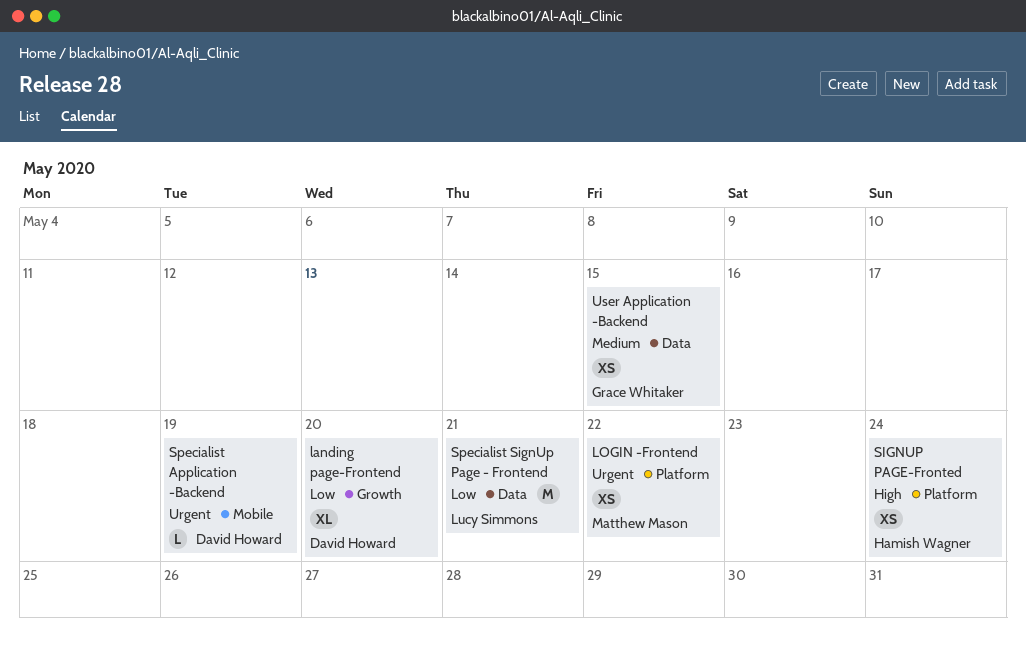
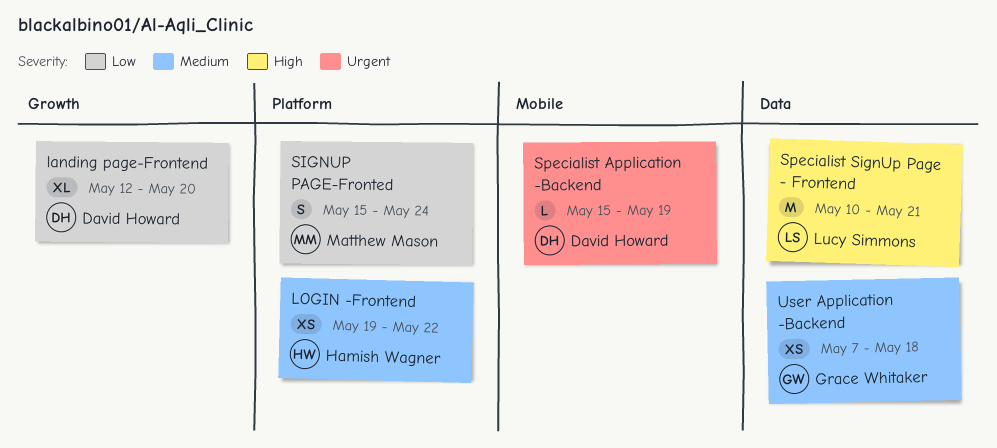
LOGIN -Frontend, owner: Matthew Mason -> Hamish Wagner
LOGIN -Frontend, priority: Urgent -> Medium
SIGNUP PAGE-Fronted, owner: Hamish Wagner -> Matthew Mason
SIGNUP PAGE-Fronted, priority: High -> Low
SIGNUP PAGE-Fronted, estimate: XS -> S
Specialist SignUp Page - Frontend, priority: Low -> High
User Application -Backend, due: May 15 -> May 18

